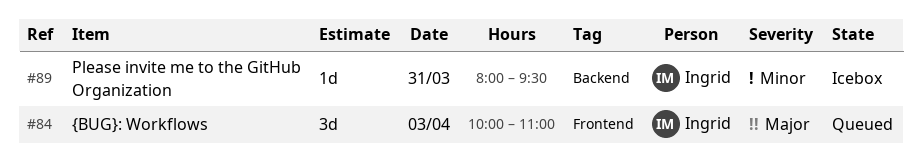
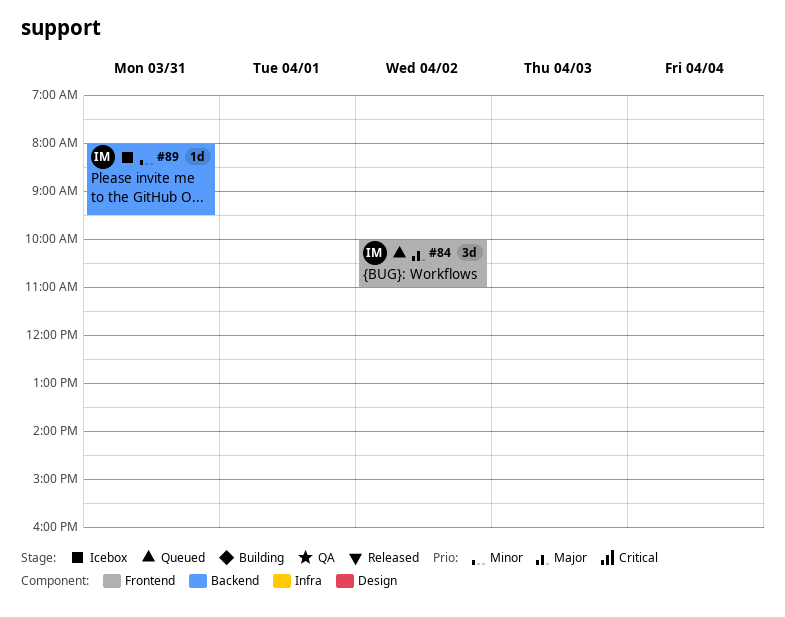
#84, day: Apr 3 -> Apr 2

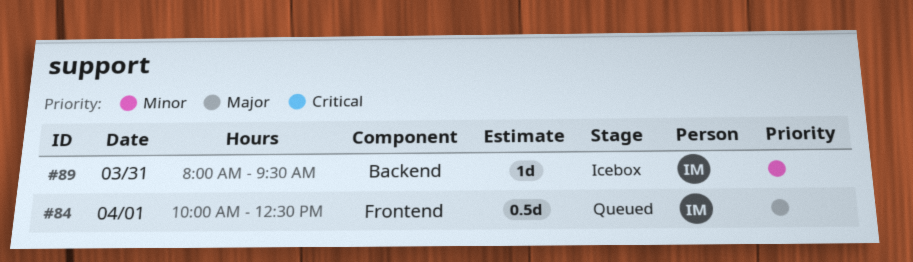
#84, estimate: 3d -> 0.5d
#84, day: Apr 2 -> Apr 1
#84, ends: 11:00 -> 12:30

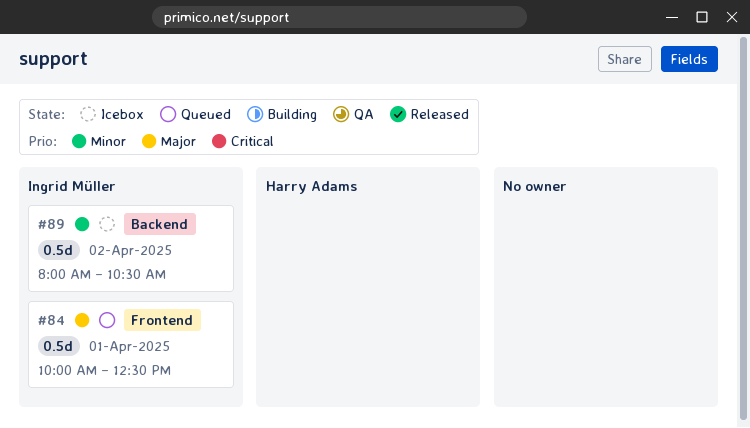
#89, estimate: 1d -> 0.5d
#89, day: Mar 31 -> Apr 2
#89, ends: 09:30 -> 10:30

